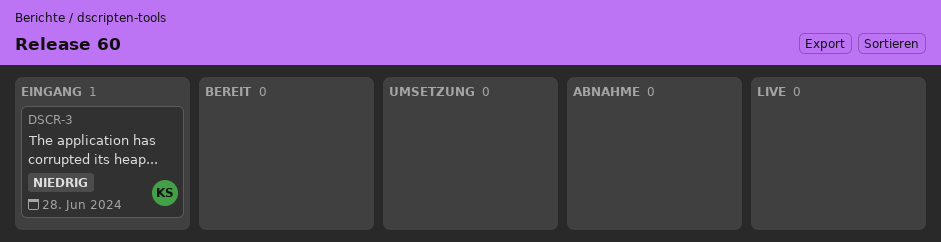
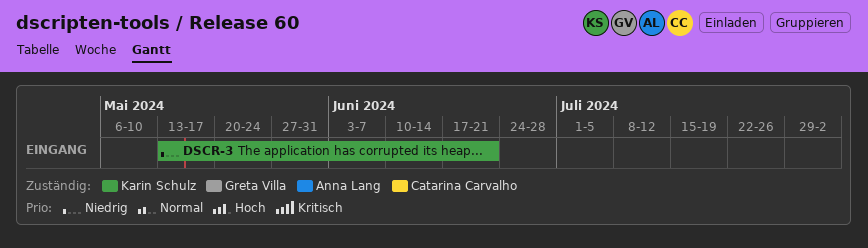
DSCR-3, due: Jun 28 -> Jun 21

